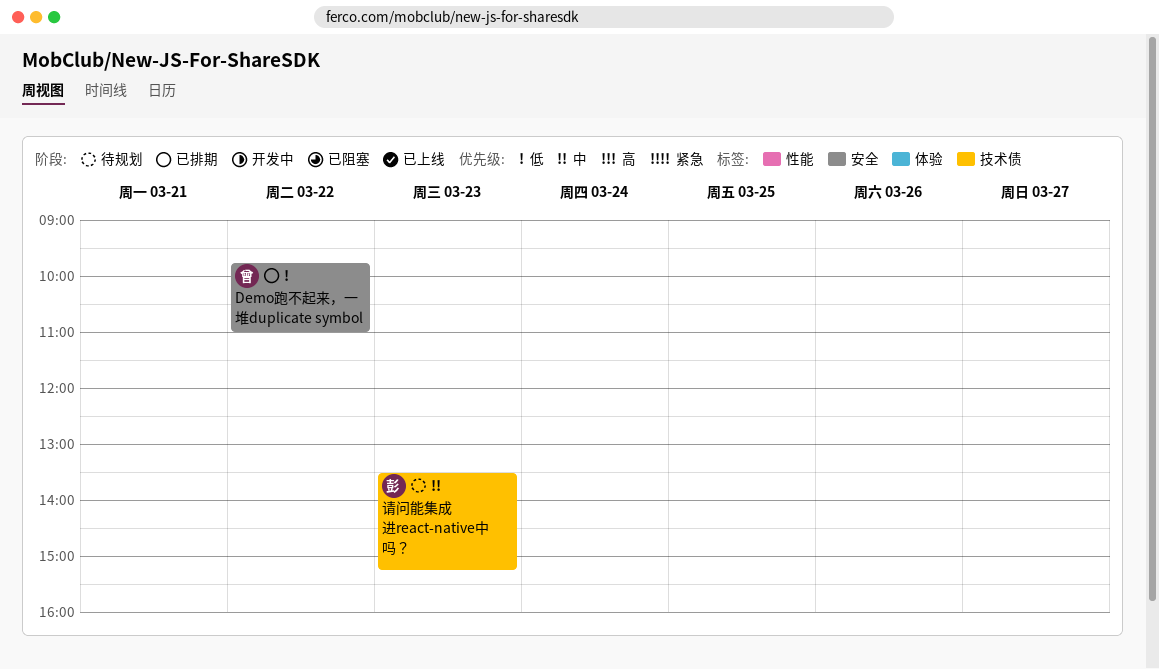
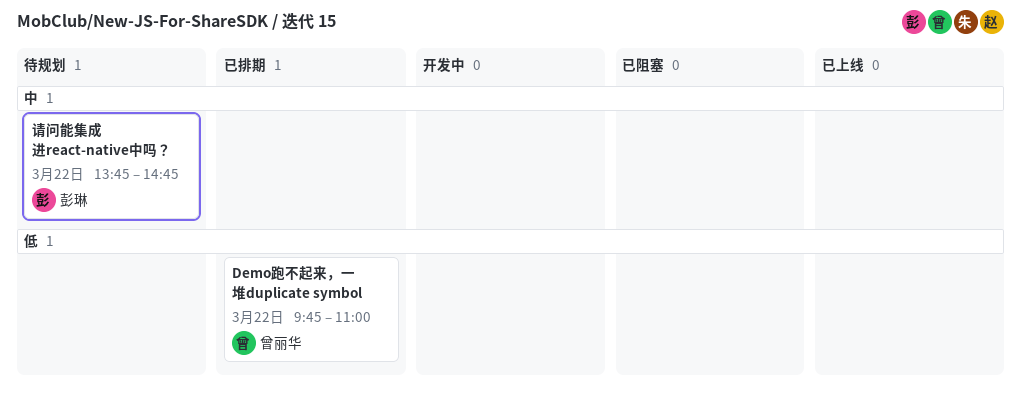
请问能集成进react-native中吗？, day: Mar 23 -> Mar 22
请问能集成进react-native中吗？, begins: 13:30 -> 13:45
请问能集成进react-native中吗？, ends: 15:15 -> 14:45

